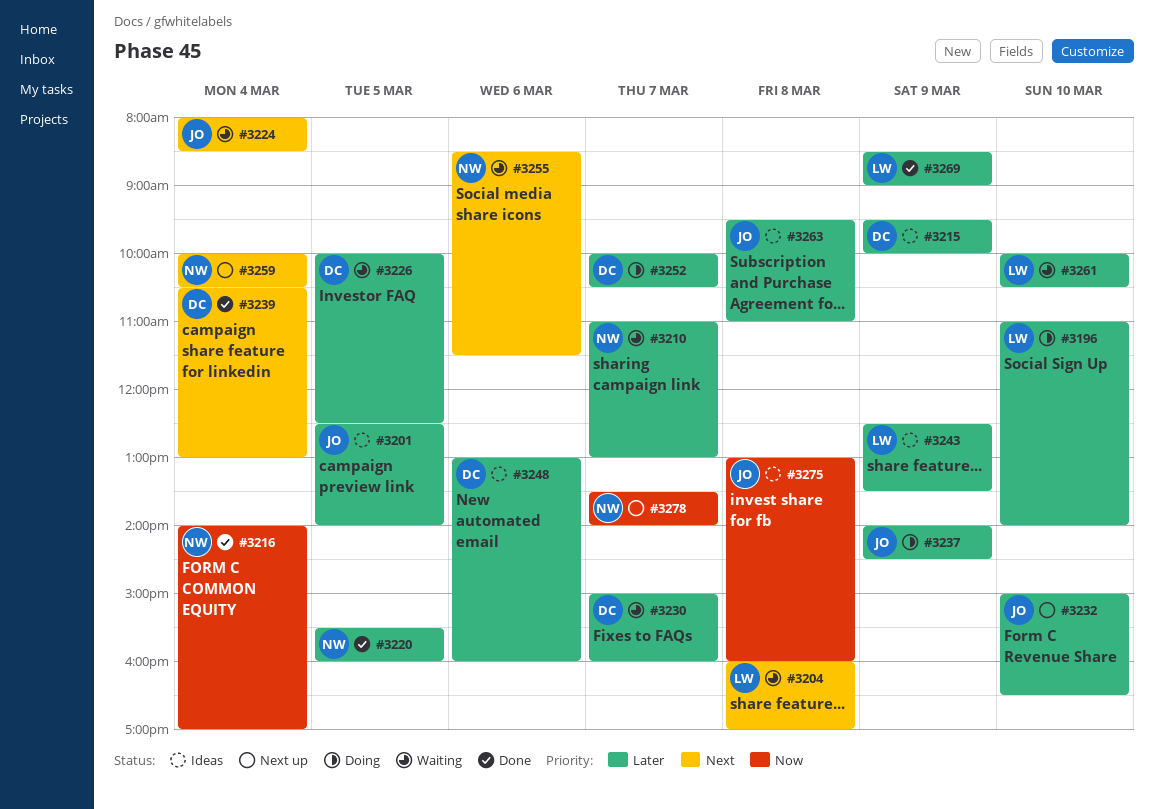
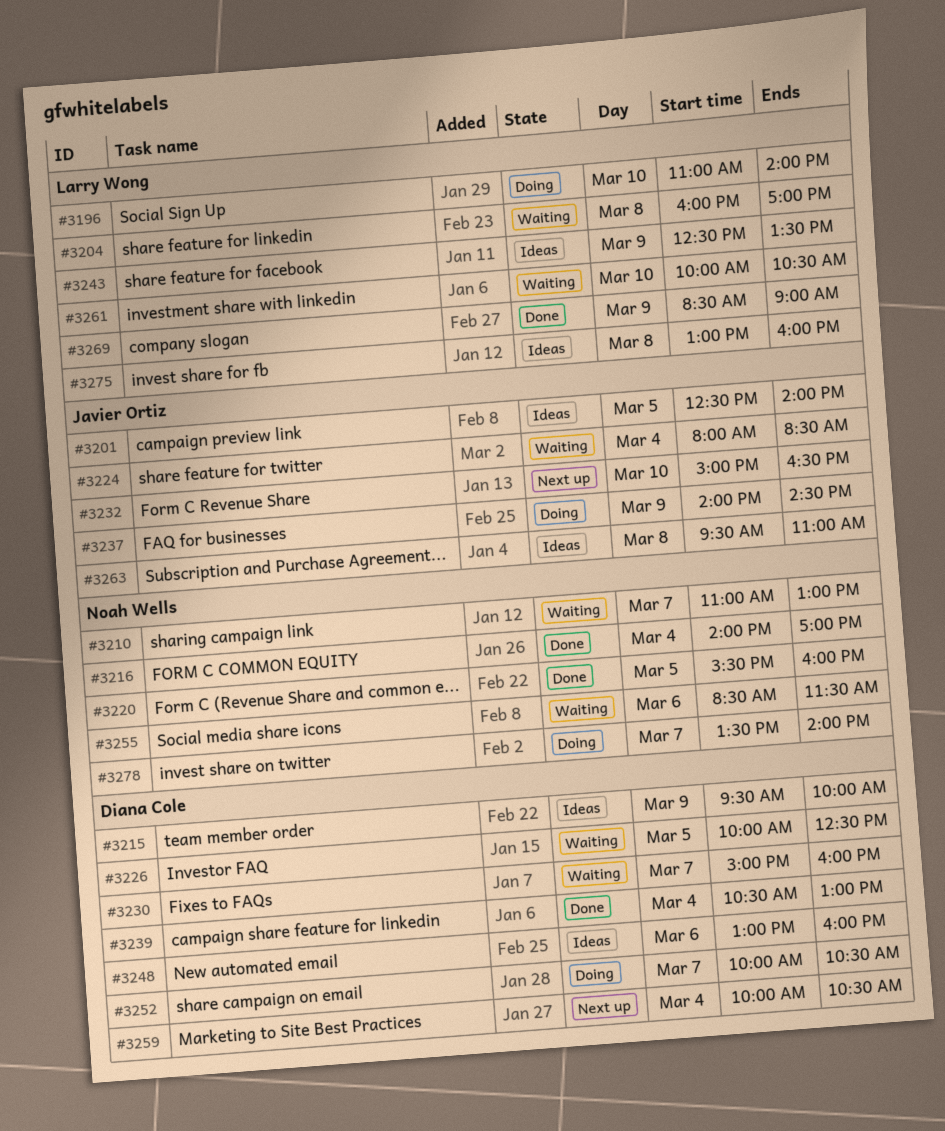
#3259, owner: Noah Wells -> Diana Cole
#3275, owner: Javier Ortiz -> Larry Wong
#3278, status: Next up -> Doing

